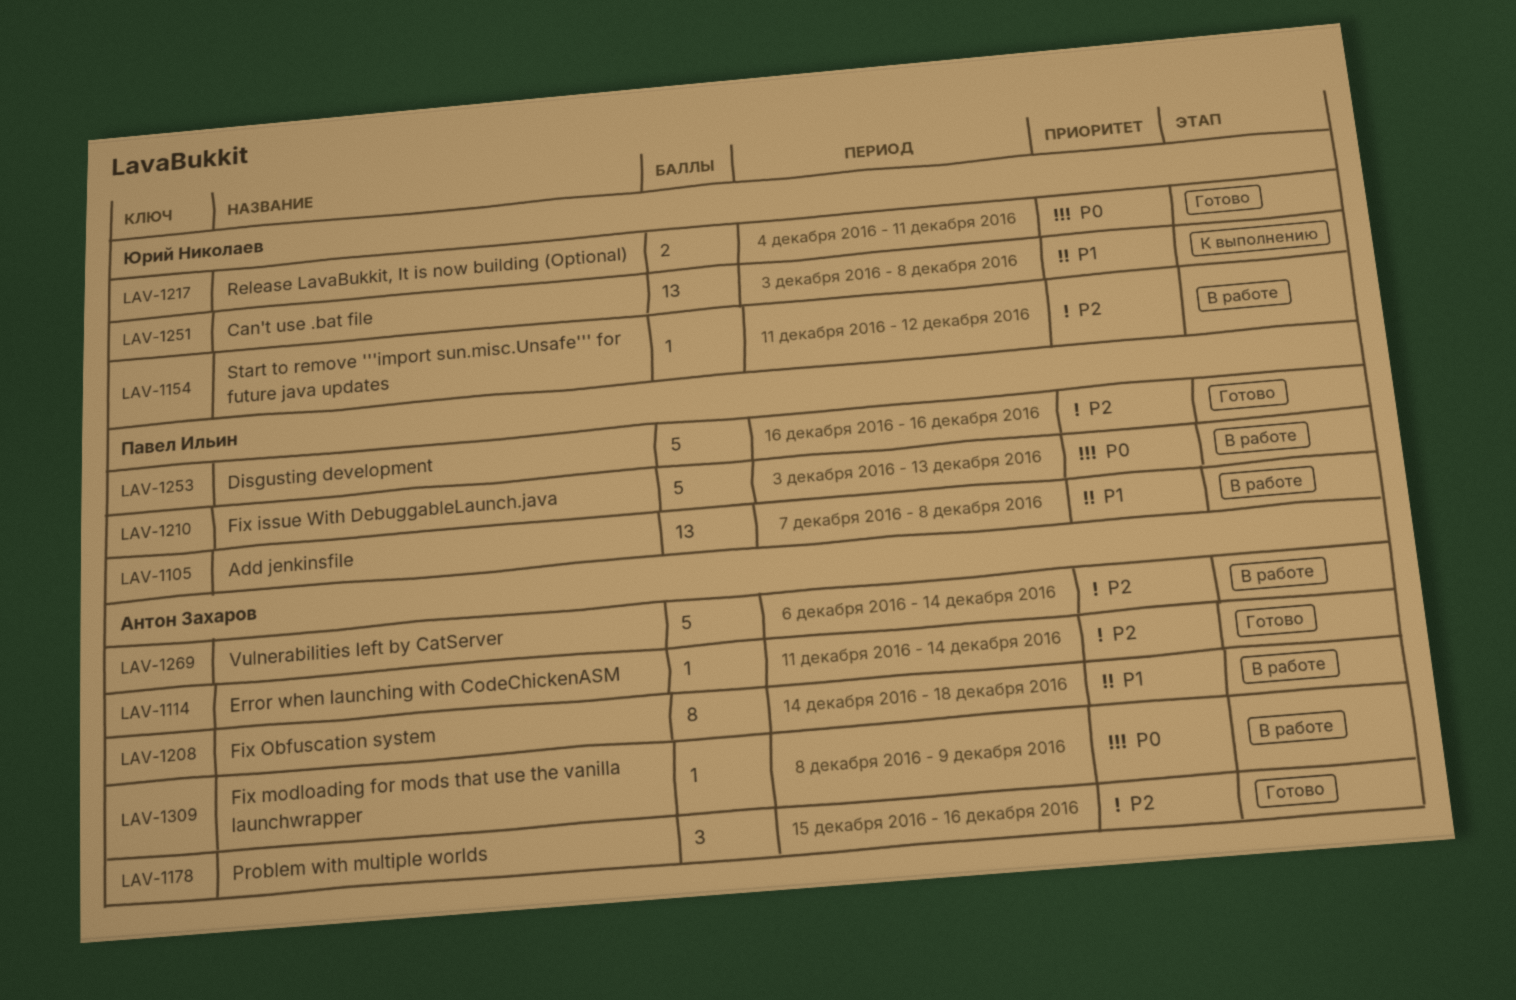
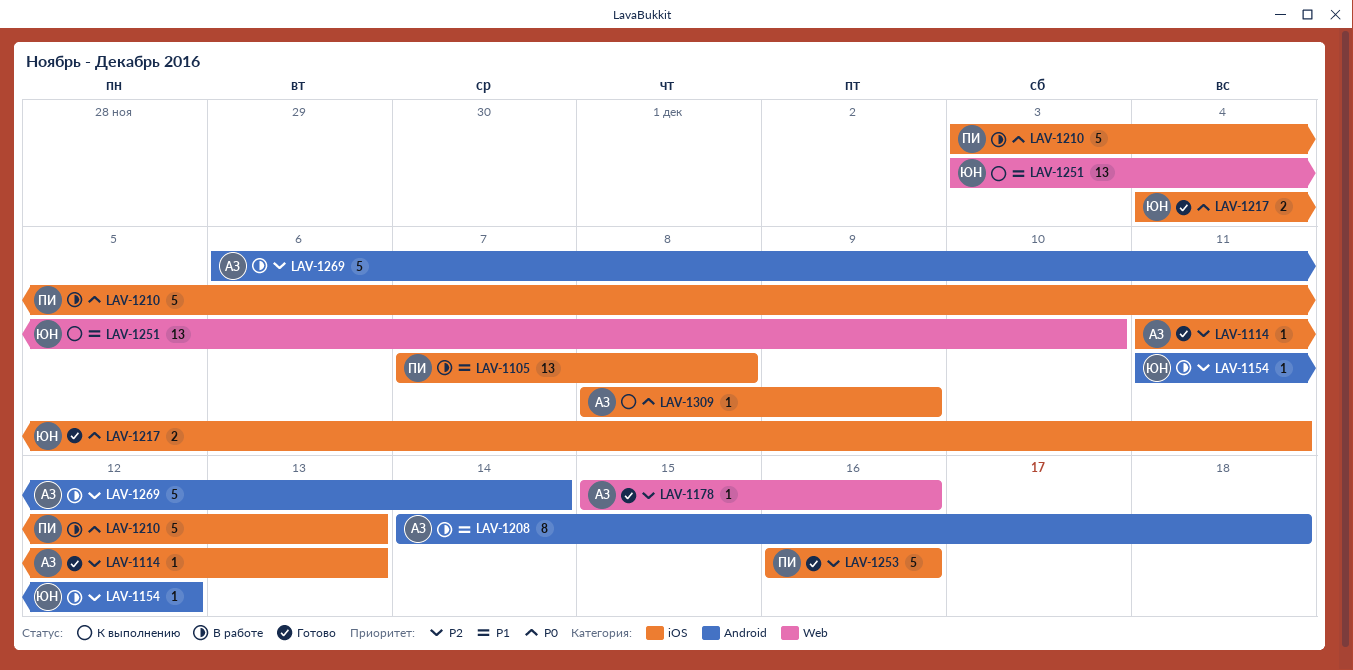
LAV-1114, due: Dec 14 -> Dec 13
LAV-1178, estimate: 3 -> 1
LAV-1251, due: Dec 8 -> Dec 10
LAV-1309, status: В работе -> К выполнению

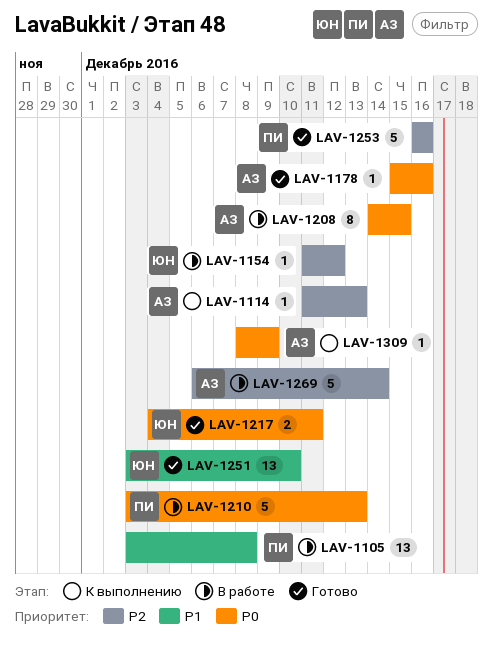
LAV-1105, start: Dec 7 -> Dec 3
LAV-1114, status: Готово -> К выполнению
LAV-1178, priority: P2 -> P0
LAV-1208, priority: P1 -> P0
LAV-1208, due: Dec 18 -> Dec 15
LAV-1251, status: К выполнению -> Готово

